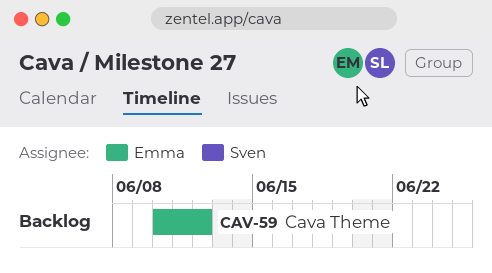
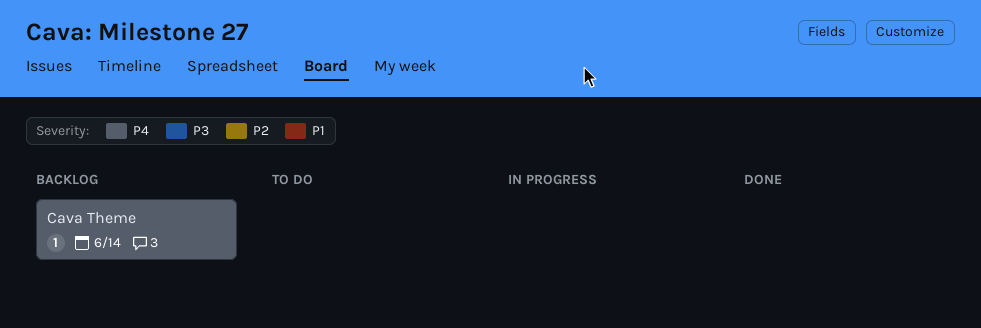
Cava Theme, due: Jun 12 -> Jun 14

